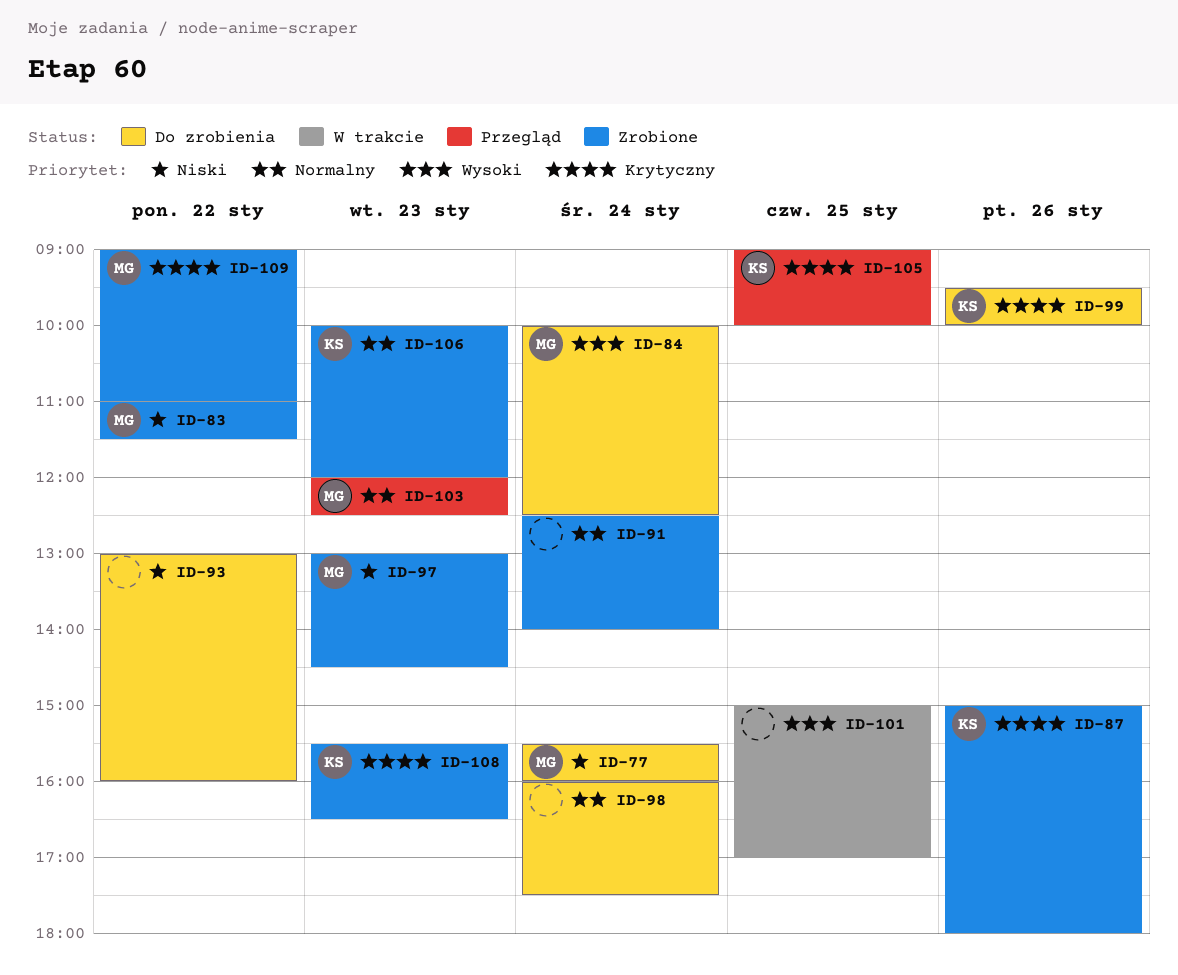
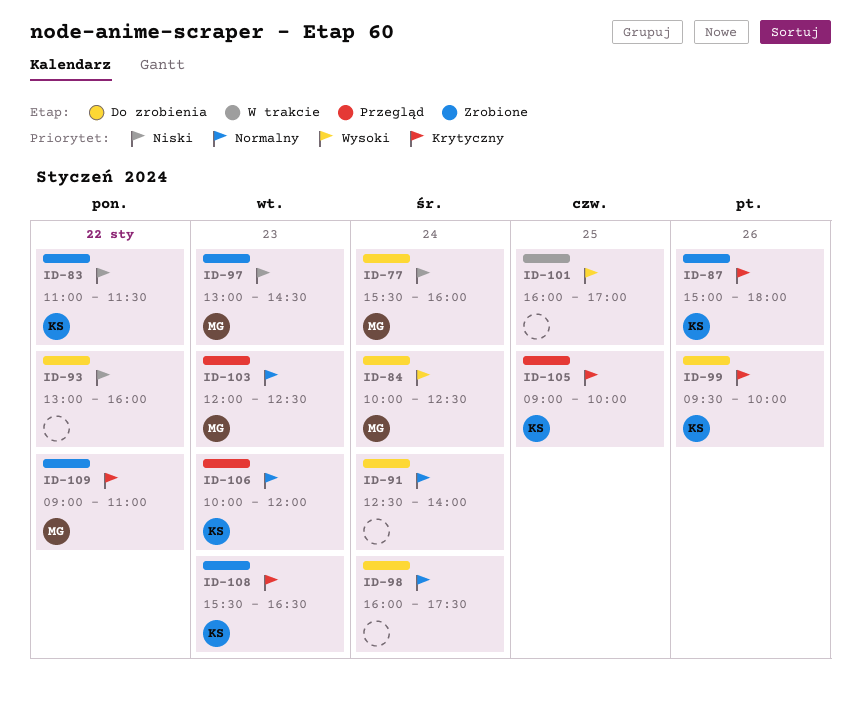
ID-83, owner: MG -> KS
ID-91, status: Zrobione -> Do zrobienia
ID-101, begins: 15:00 -> 16:00
ID-106, status: Zrobione -> Przegląd

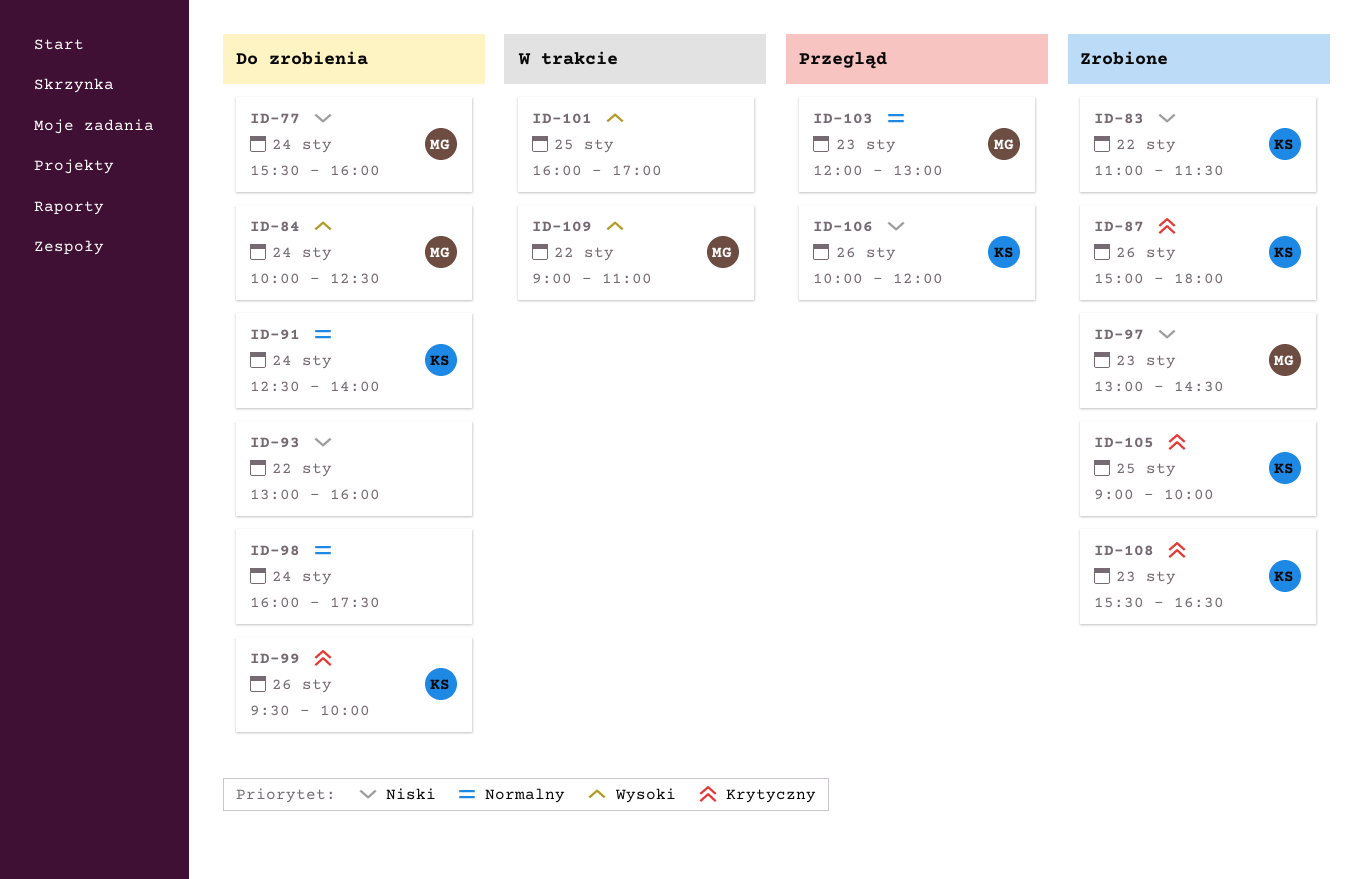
ID-91, owner: none -> KS
ID-103, ends: 12:30 -> 13:00
ID-105, status: Przegląd -> Zrobione
ID-106, priority: Normalny -> Niski
ID-106, day: Jan 23 -> Jan 26
ID-109, status: Zrobione -> W trakcie
ID-109, priority: Krytyczny -> Wysoki

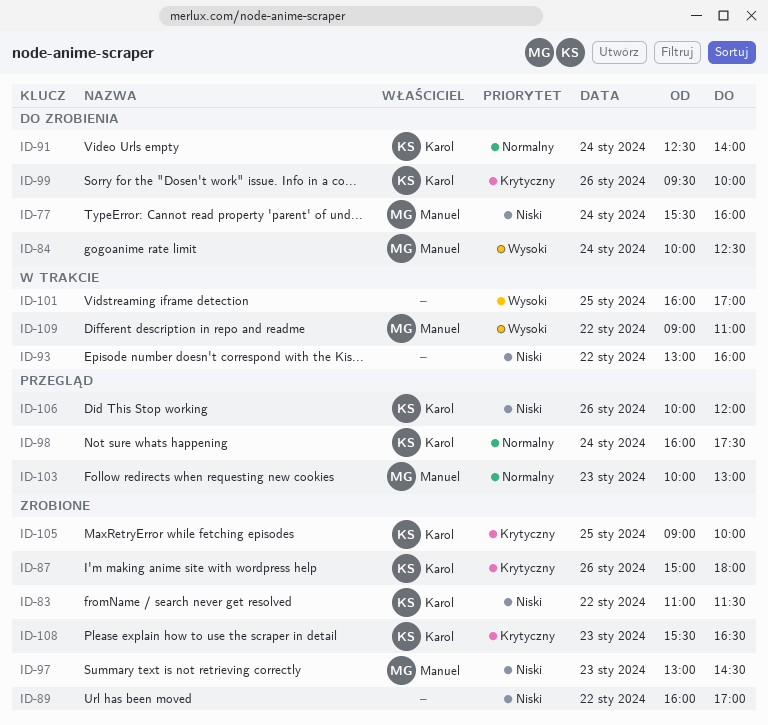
ID-89: none -> present
ID-93, status: Do zrobienia -> W trakcie
ID-98, status: Do zrobienia -> Przegląd
ID-98, owner: none -> Karol
ID-103, begins: 12:00 -> 10:00

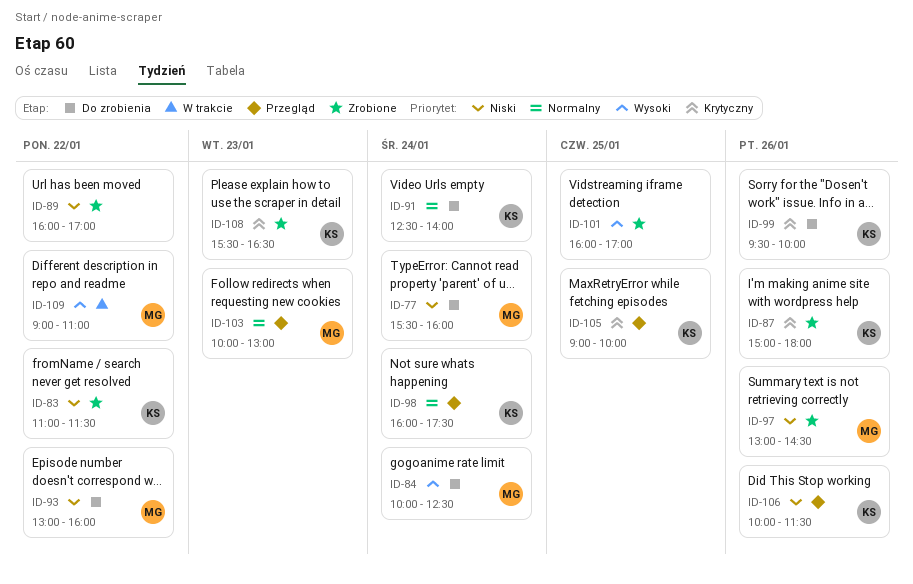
ID-93, status: W trakcie -> Do zrobienia
ID-93, owner: none -> Manuel
ID-97, day: Jan 23 -> Jan 26
ID-101, status: W trakcie -> Zrobione
ID-105, status: Zrobione -> Przegląd
ID-106, ends: 12:00 -> 11:30

